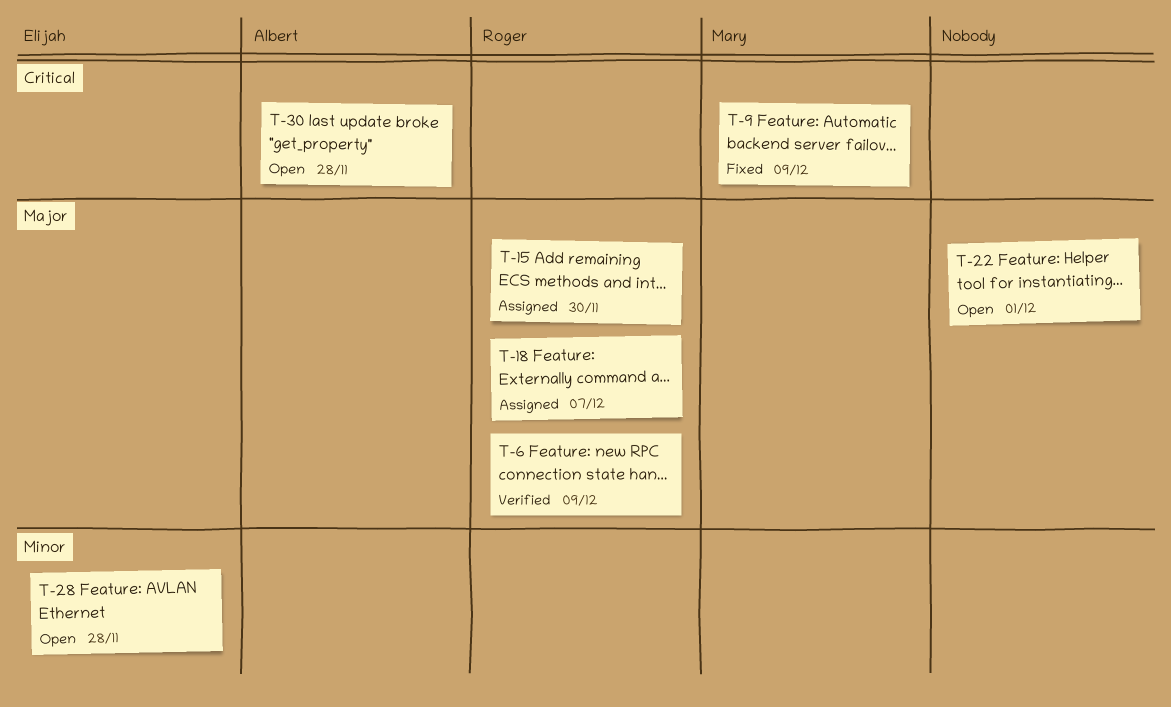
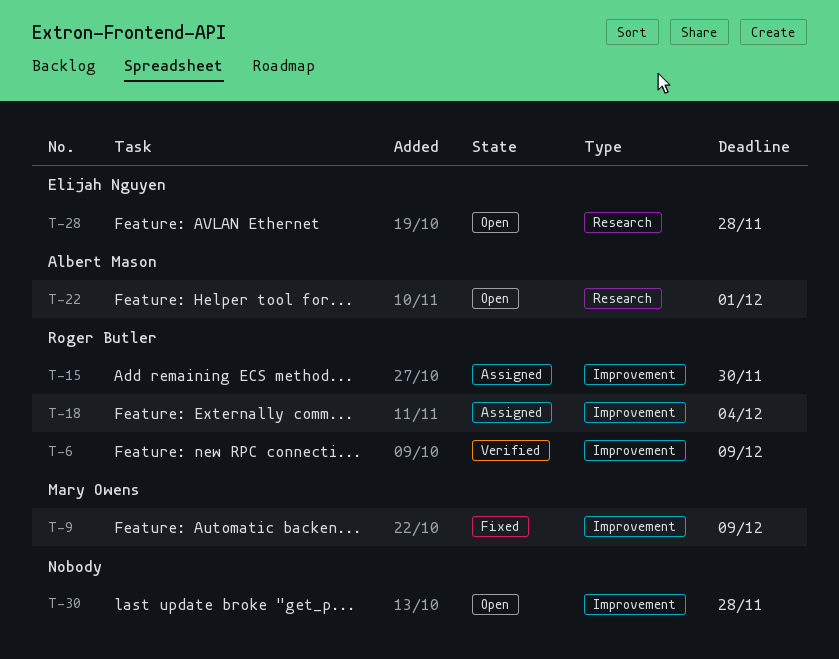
T-18, due: Dec 7 -> Dec 4
T-22, owner: none -> Albert Mason
T-30, owner: Albert Mason -> none

